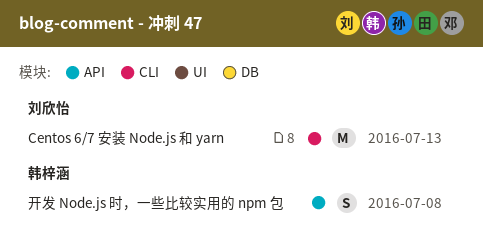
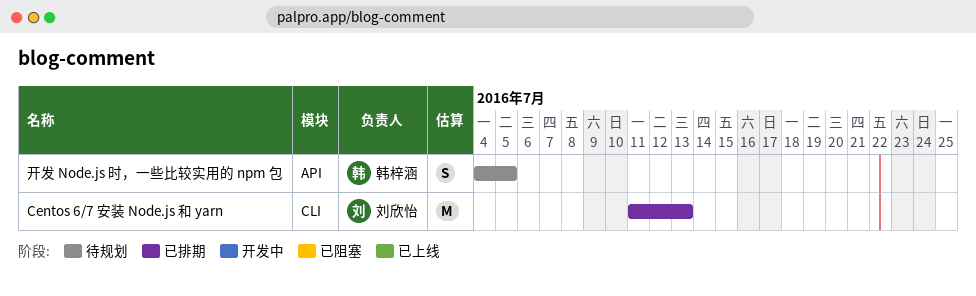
开发 Node.js 时，一些比较实用的 npm 包, due: Jul 8 -> Jul 5

